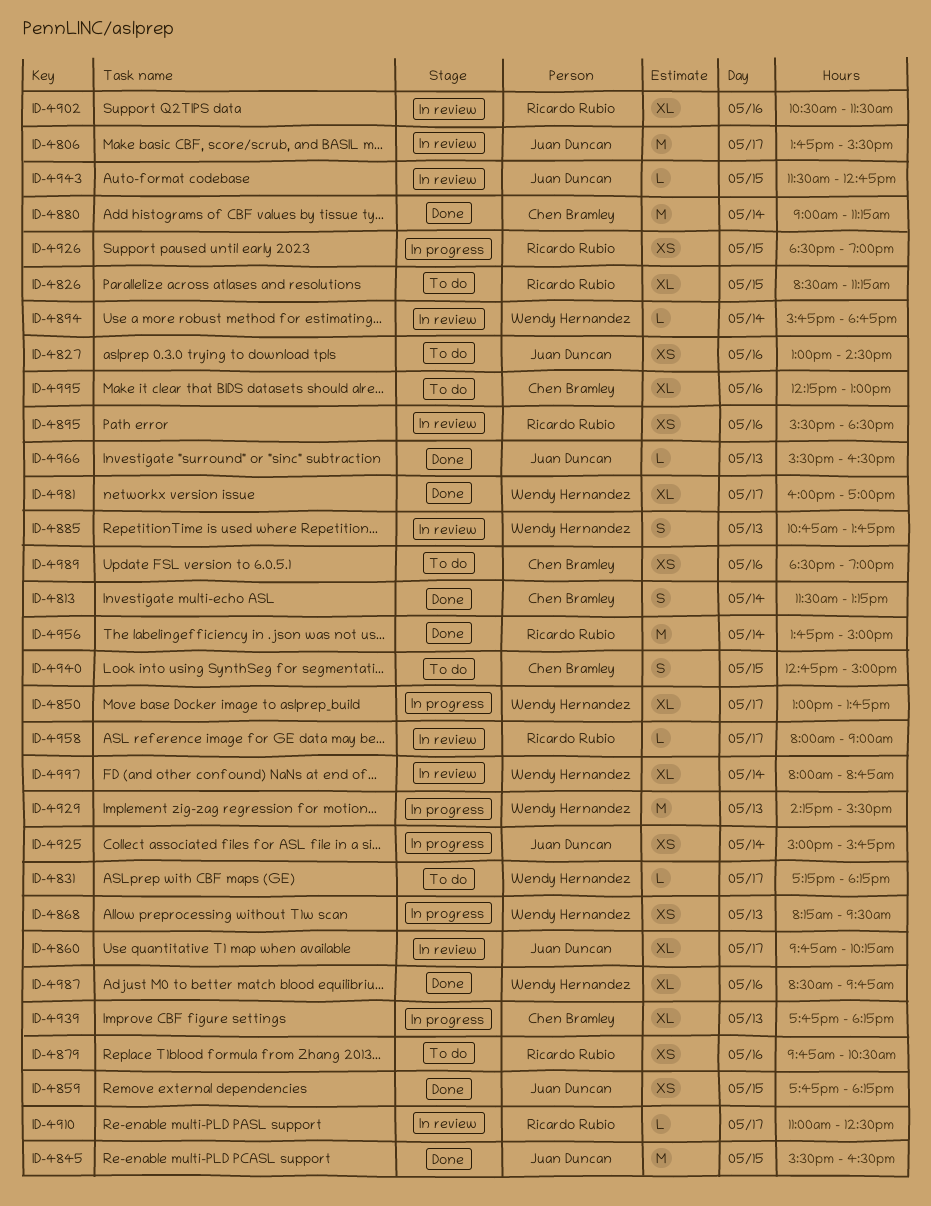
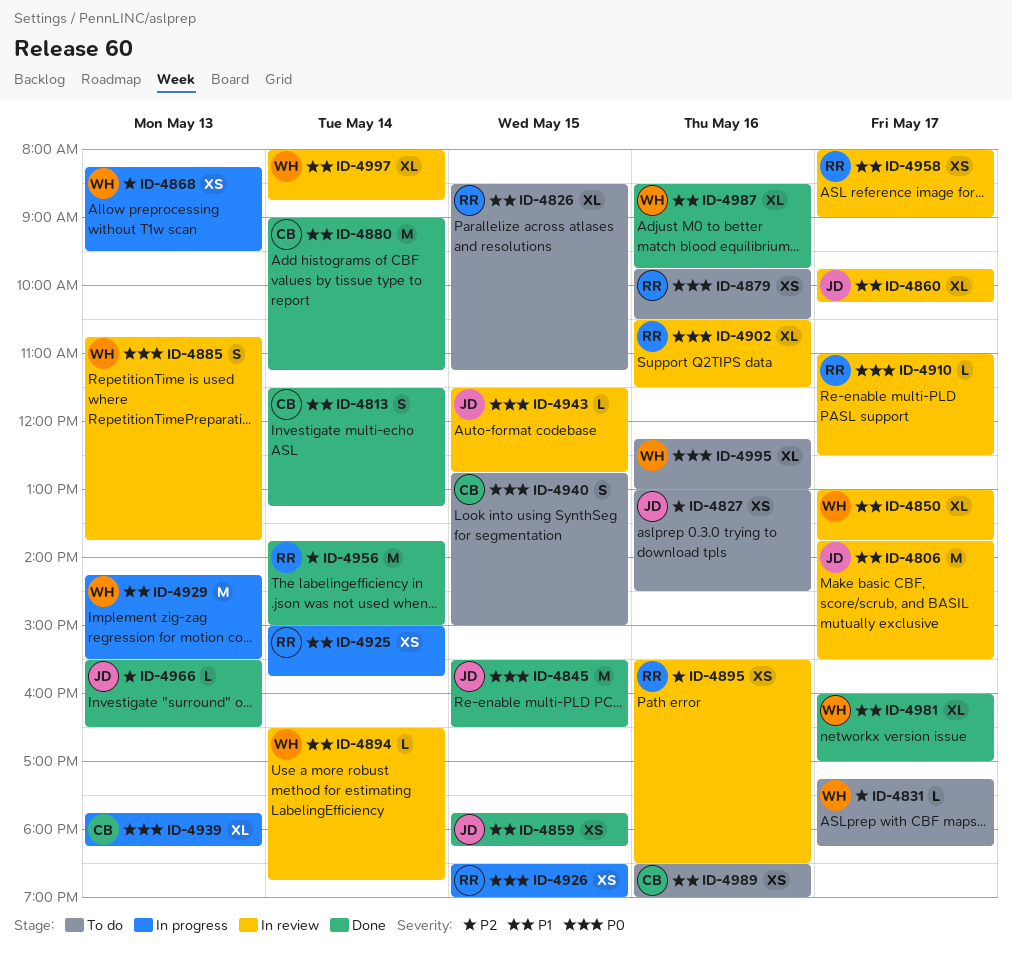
ID-4850, status: In progress -> In review
ID-4894, begins: 15:45 -> 16:30
ID-4925, owner: Juan Duncan -> Ricardo Rubio
ID-4958, estimate: L -> XS
ID-4995, owner: Chen Bramley -> Wendy Hernandez

